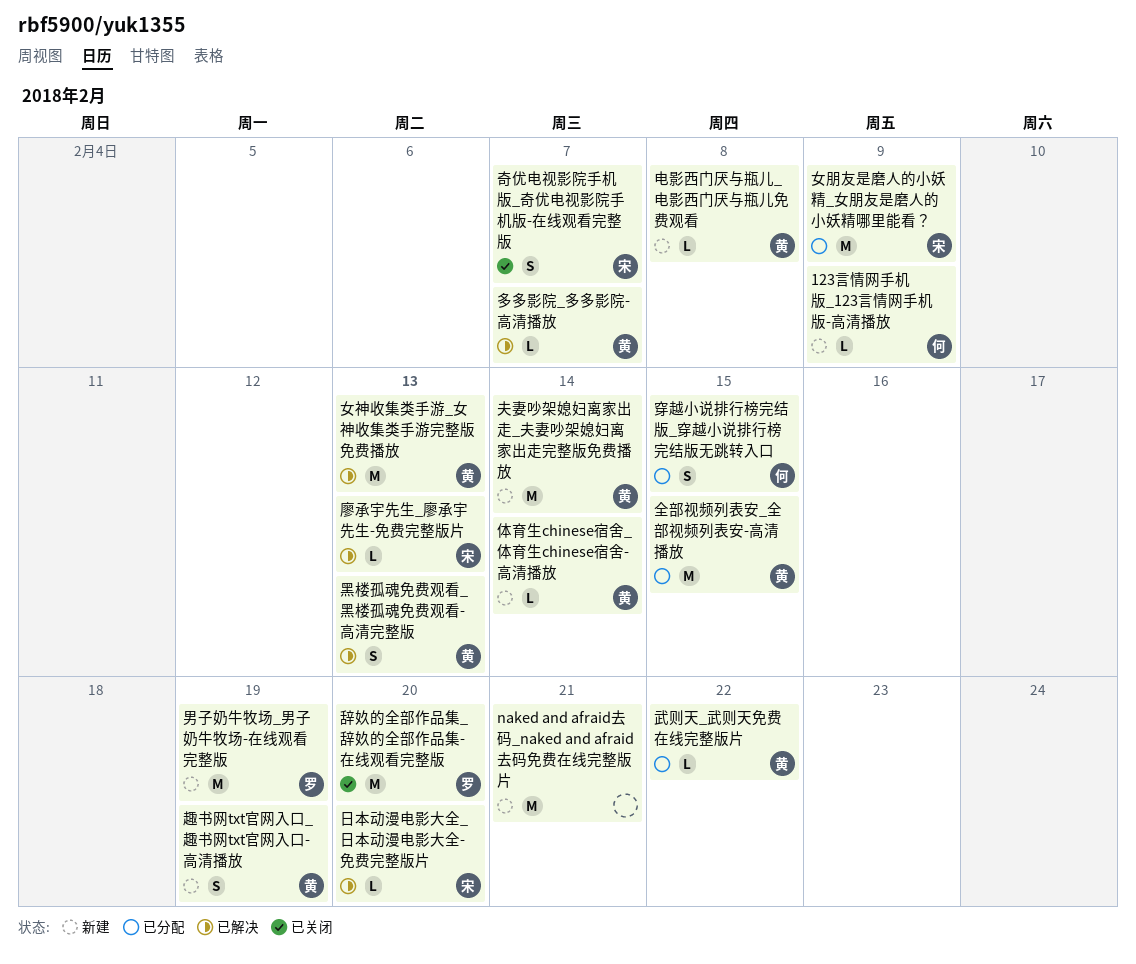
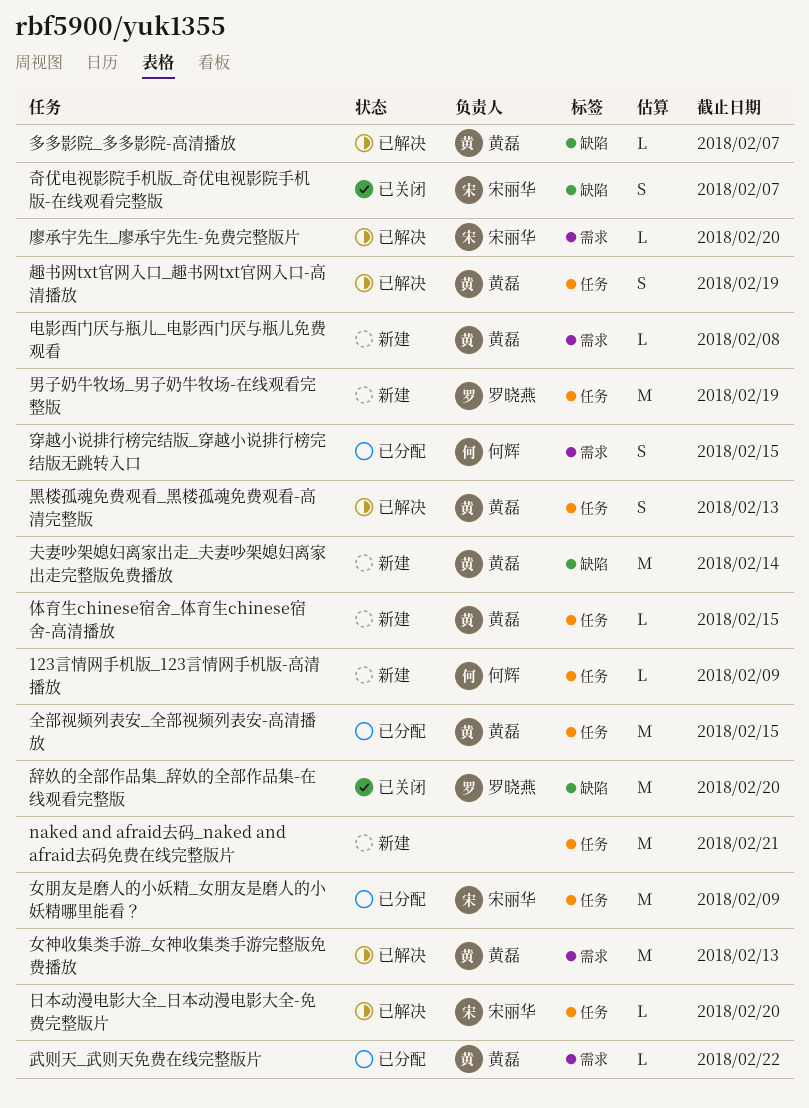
体育生chinese宿舍_体育生chinese宿舍-高清播放, due: Feb 14 -> Feb 15
廖承宇先生_廖承宇先生-免费完整版片, due: Feb 13 -> Feb 20
趣书网txt官网入口_趣书网txt官网入口-高清播放, status: 新建 -> 已解决

